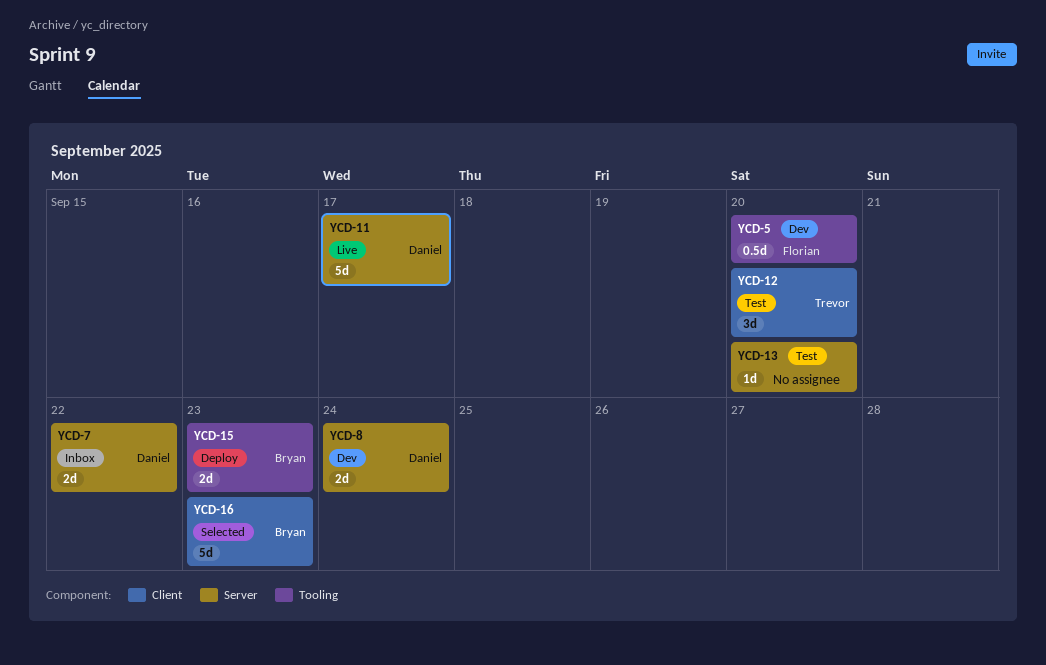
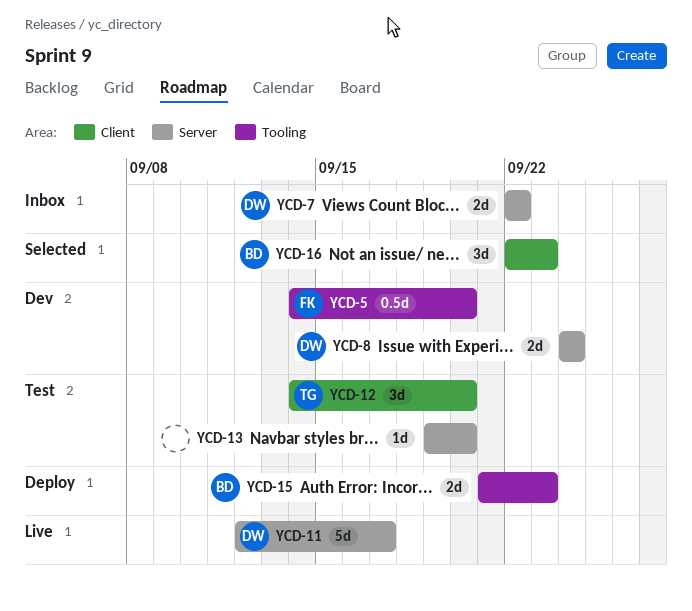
YCD-16, estimate: 5d -> 3d

